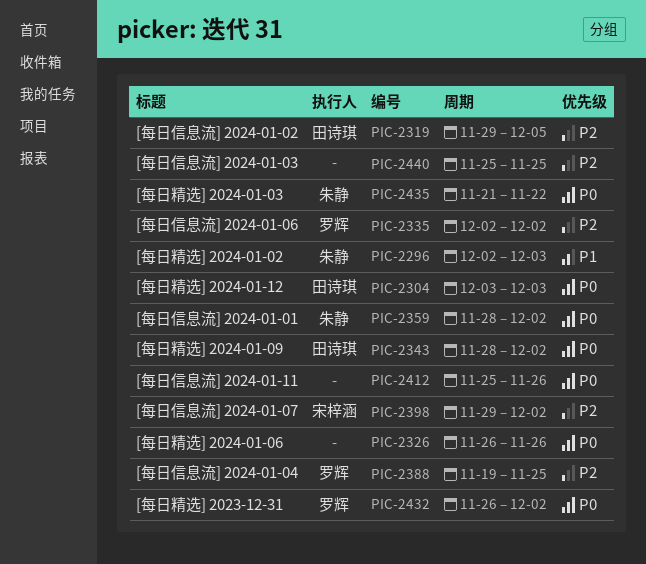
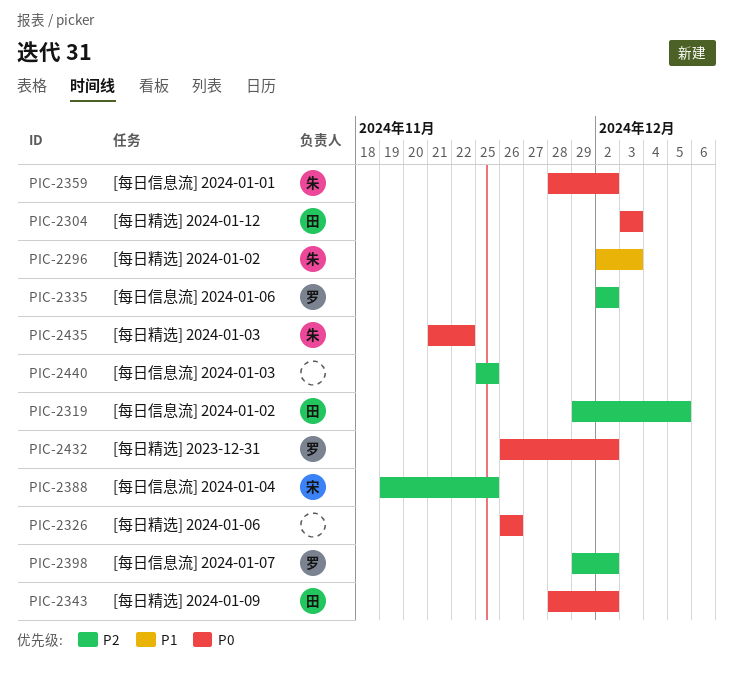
PIC-2388, owner: 罗辉 -> 宋梓涵
PIC-2398, owner: 宋梓涵 -> 罗辉
PIC-2412: present -> none

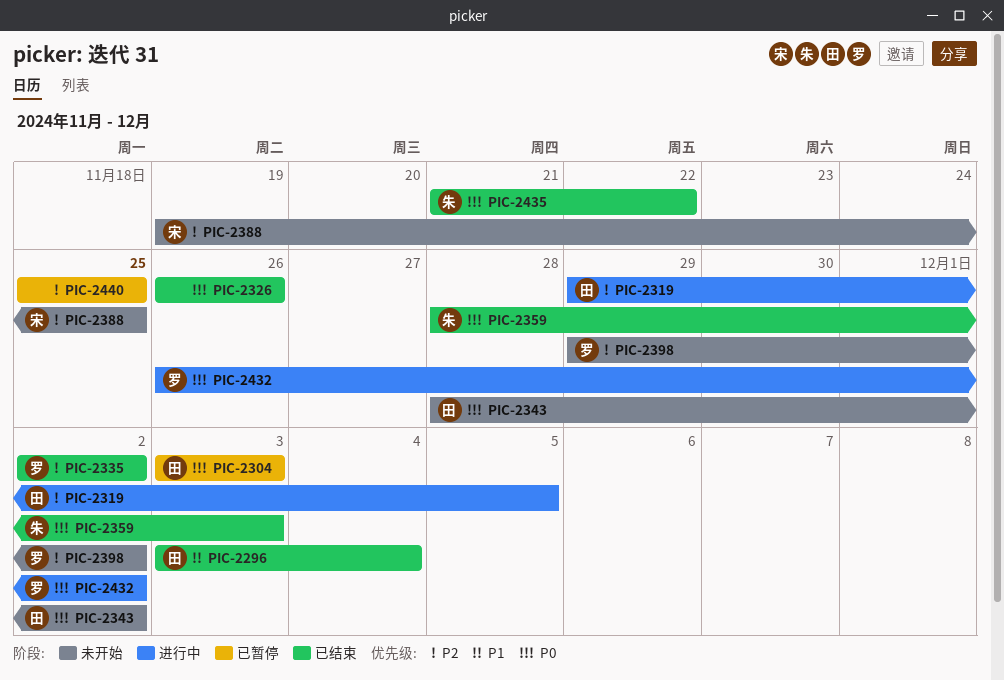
PIC-2296, owner: 朱 -> 田
PIC-2296, start: Dec 2 -> Dec 3
PIC-2296, due: Dec 3 -> Dec 4
PIC-2359, due: Dec 2 -> Dec 3

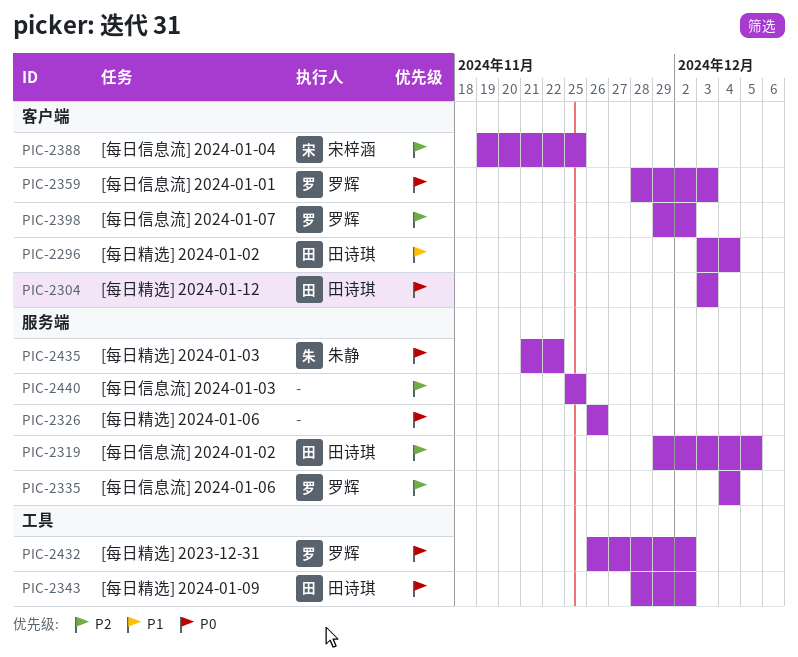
PIC-2335, start: Dec 2 -> Dec 4
PIC-2335, due: Dec 2 -> Dec 4
PIC-2359, owner: 朱静 -> 罗辉

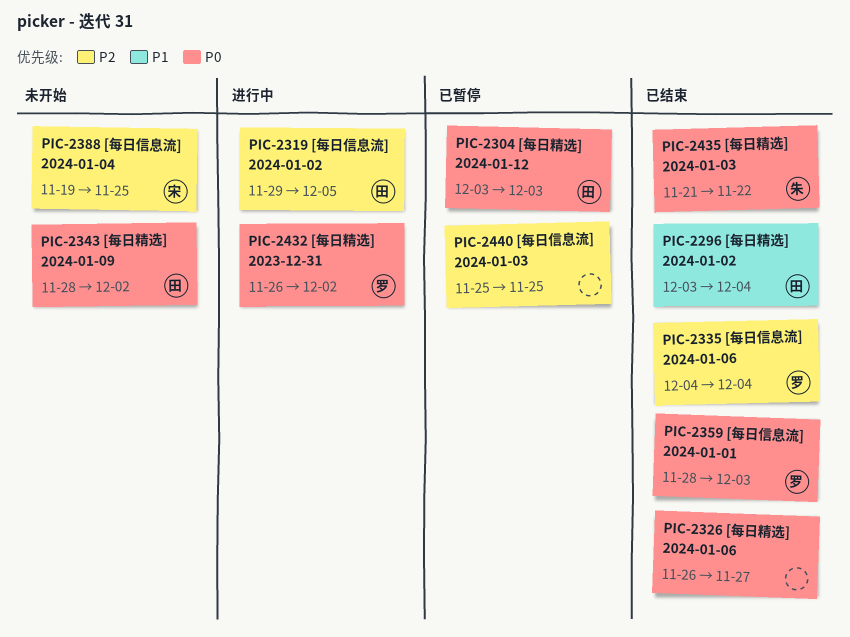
PIC-2326, due: Nov 26 -> Nov 27
PIC-2398: present -> none

